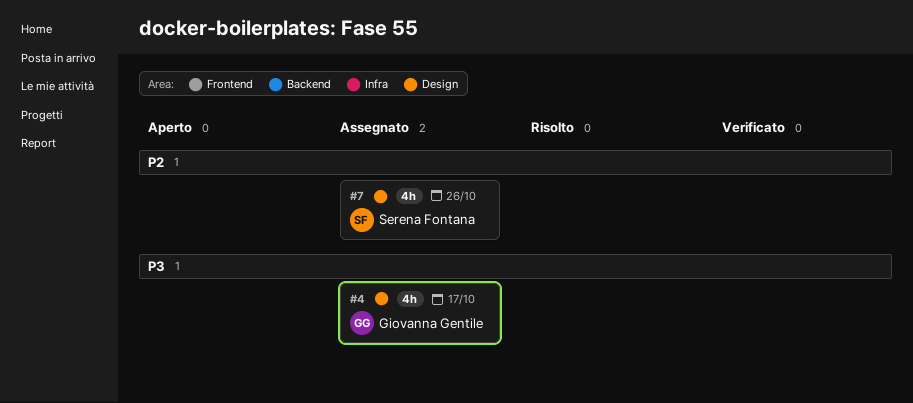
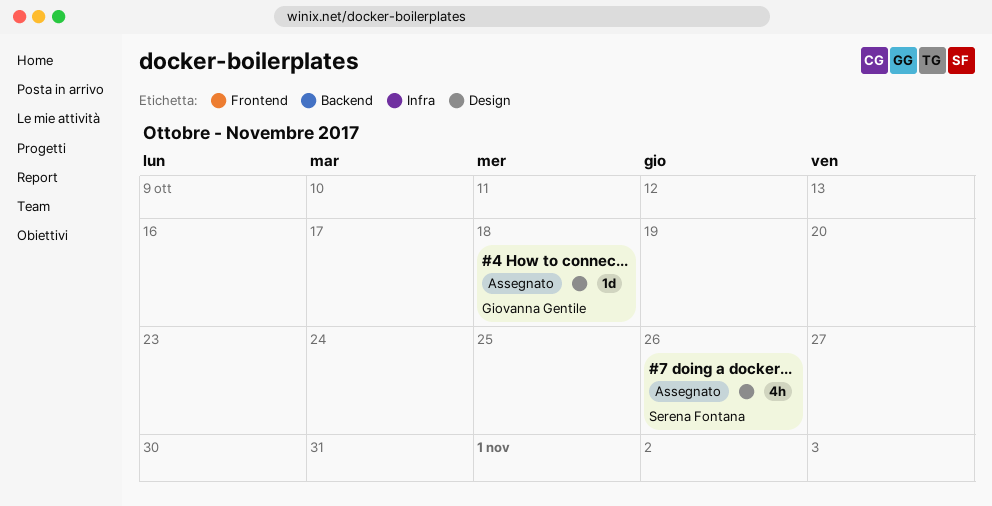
#4, estimate: 4h -> 1d
#4, due: Oct 17 -> Oct 18

